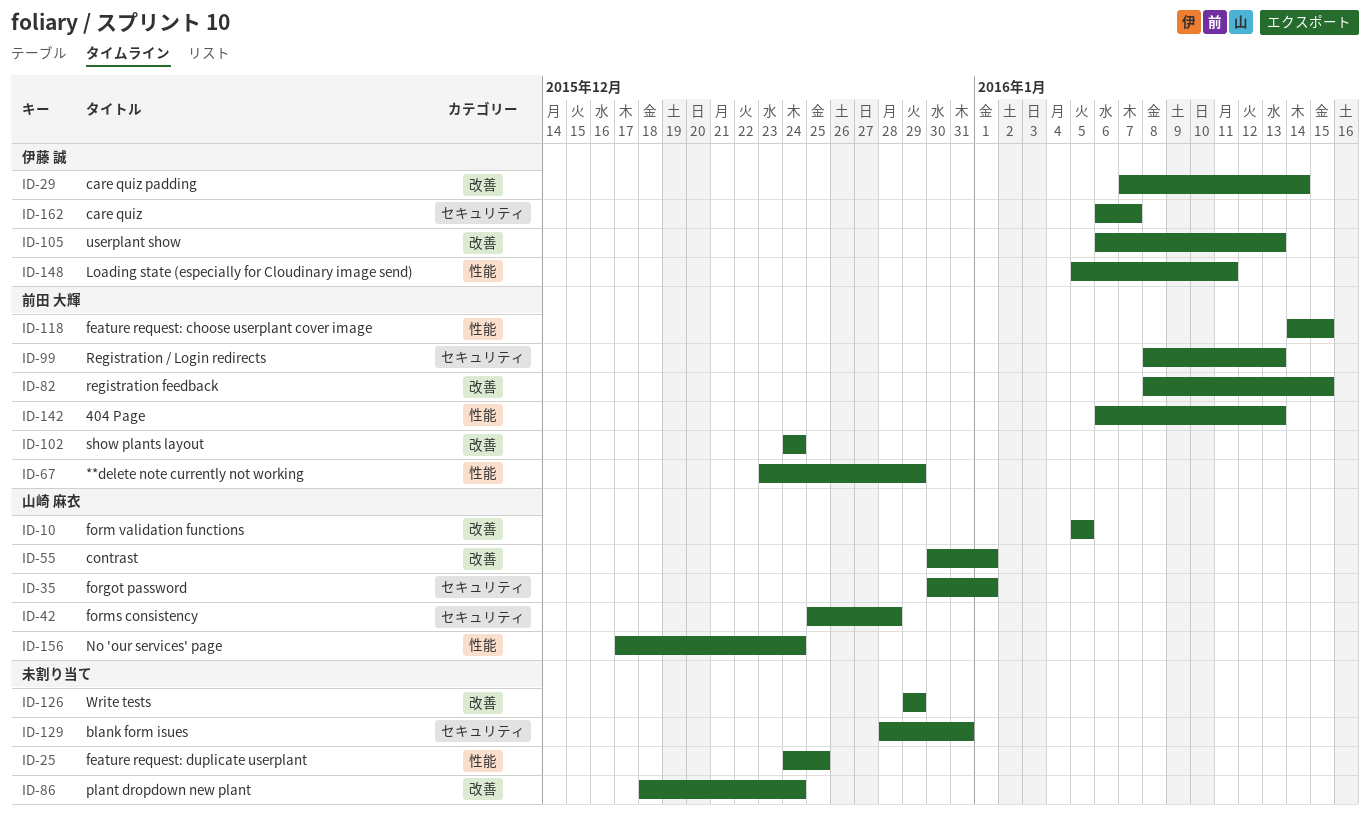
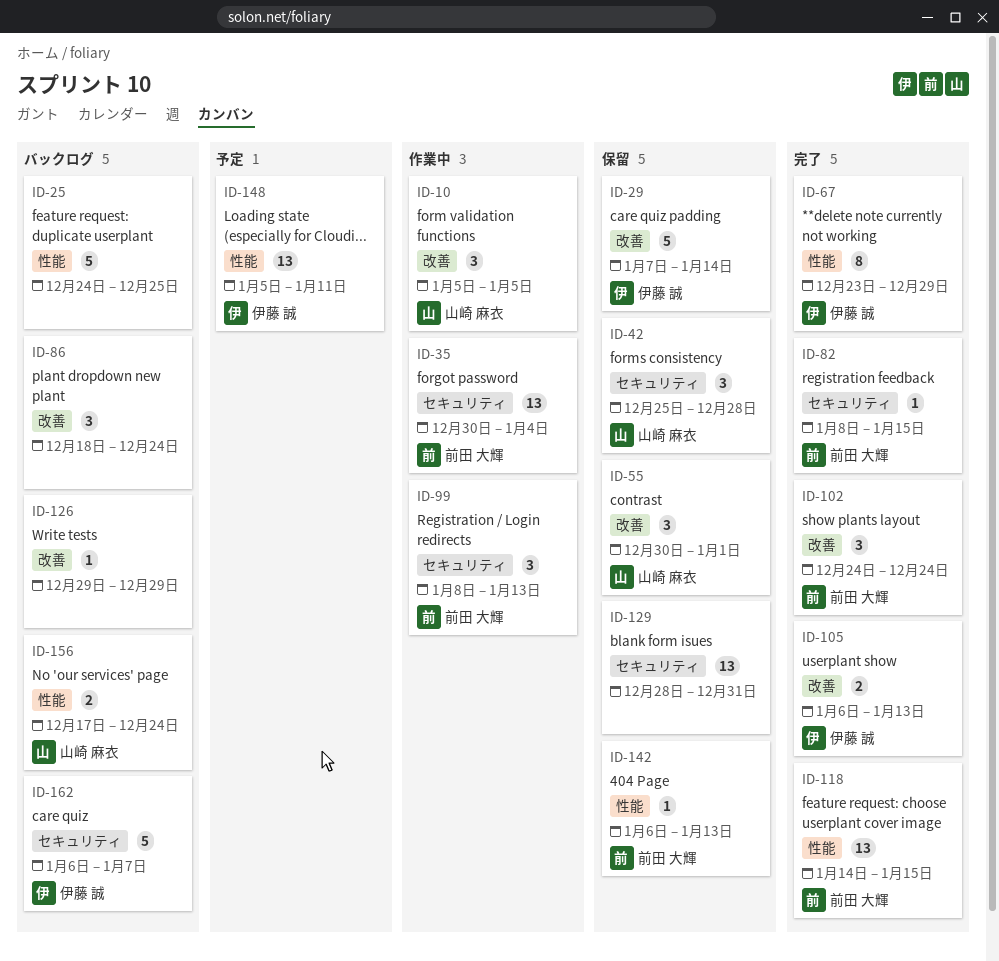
ID-35, owner: 山崎 麻衣 -> 前田 大輝
ID-35, due: Jan 1 -> Jan 4
ID-67, owner: 前田 大輝 -> 伊藤 誠
ID-82, label: 改善 -> セキュリティ

